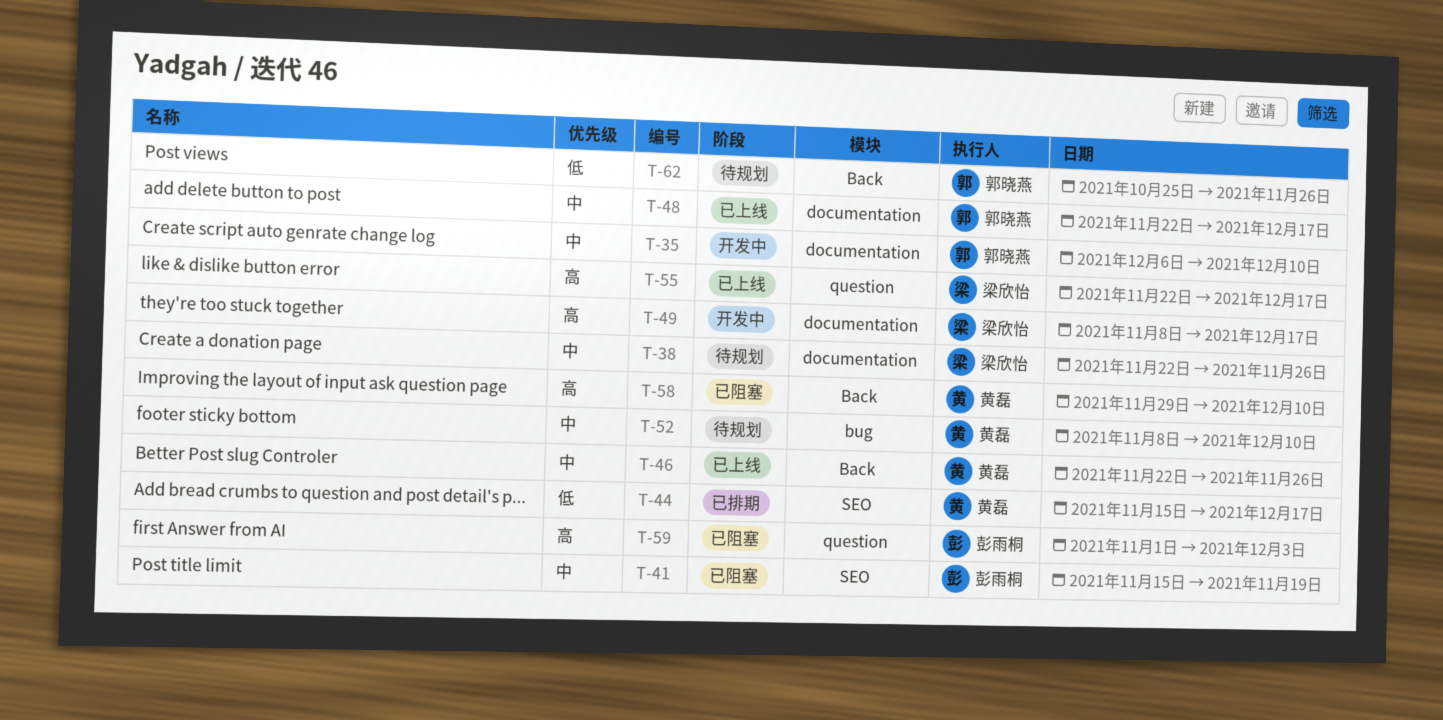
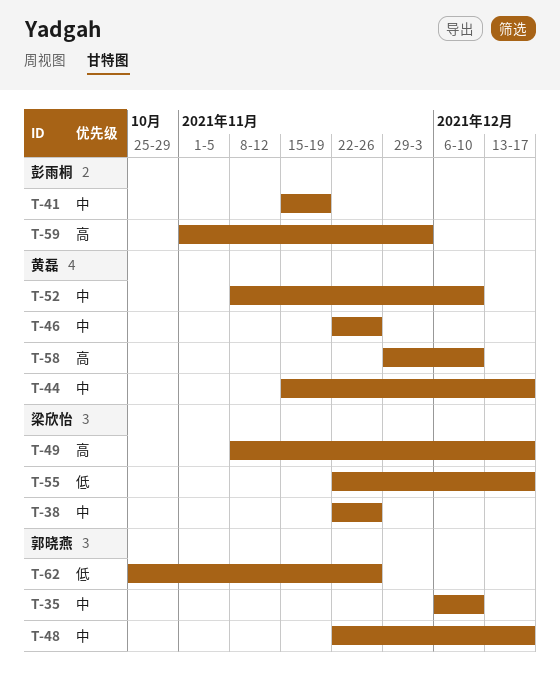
T-44, priority: 低 -> 中
T-55, priority: 高 -> 低

